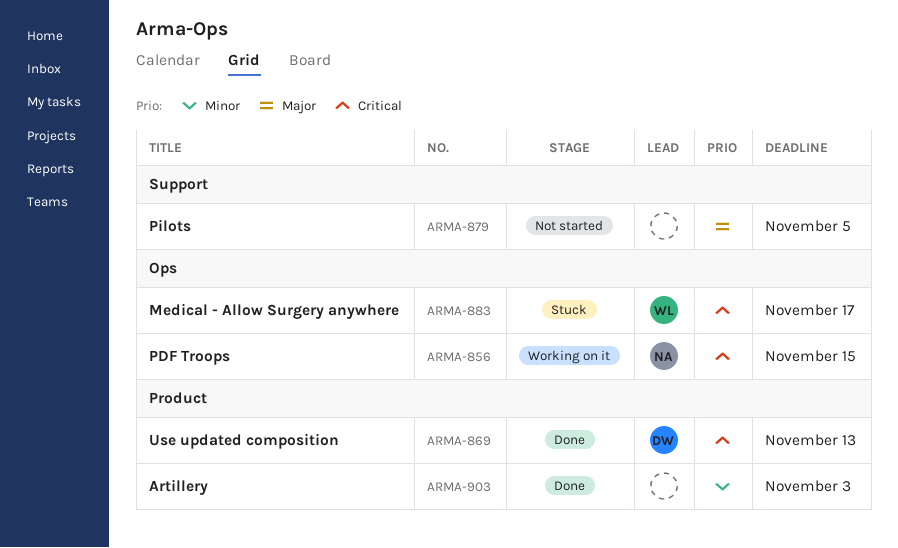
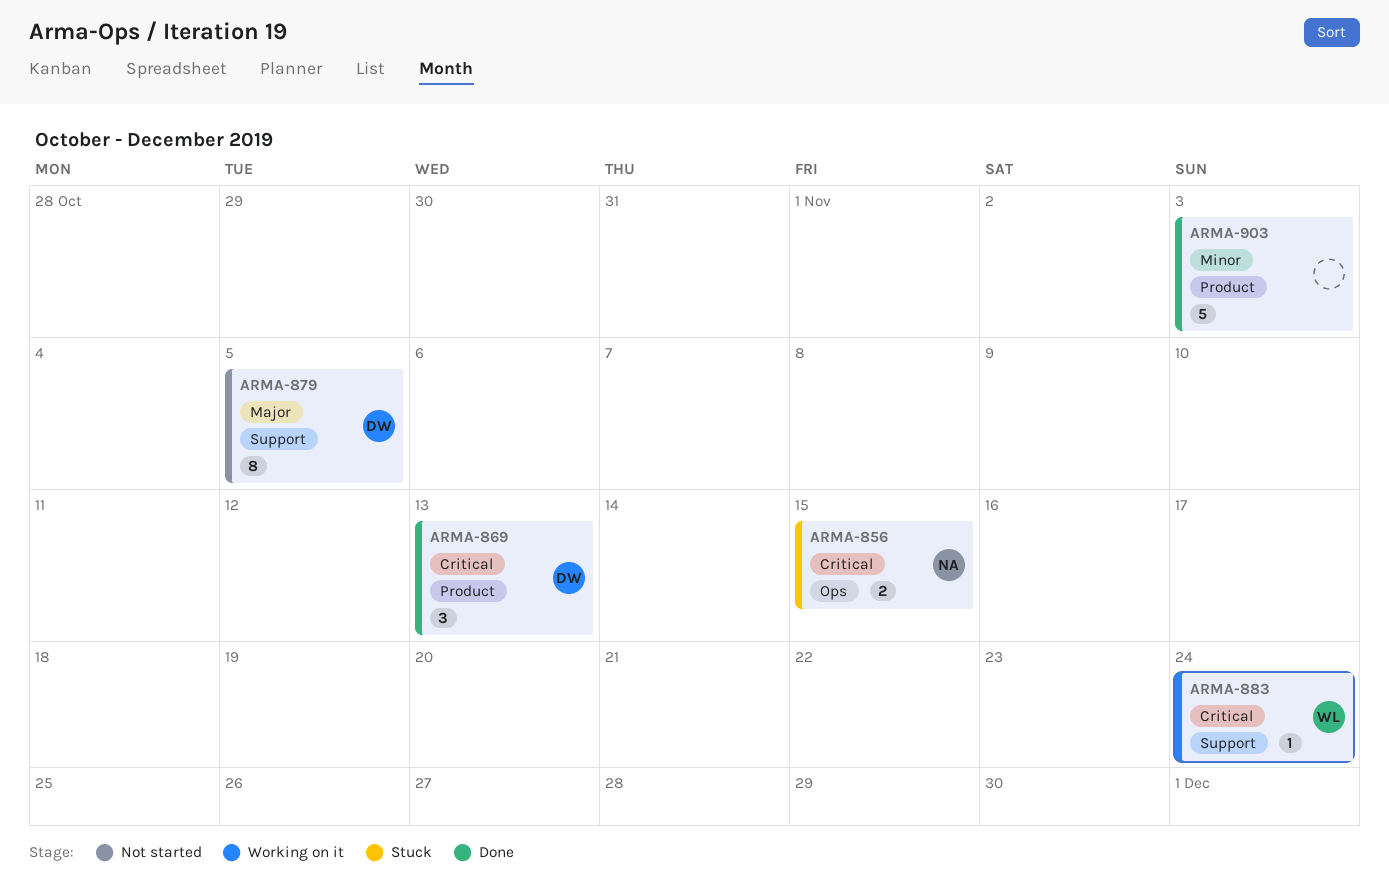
ARMA-856, status: Working on it -> Stuck
ARMA-879, owner: none -> DW
ARMA-883, status: Stuck -> Working on it
ARMA-883, label: Ops -> Support
ARMA-883, due: Nov 17 -> Nov 24

